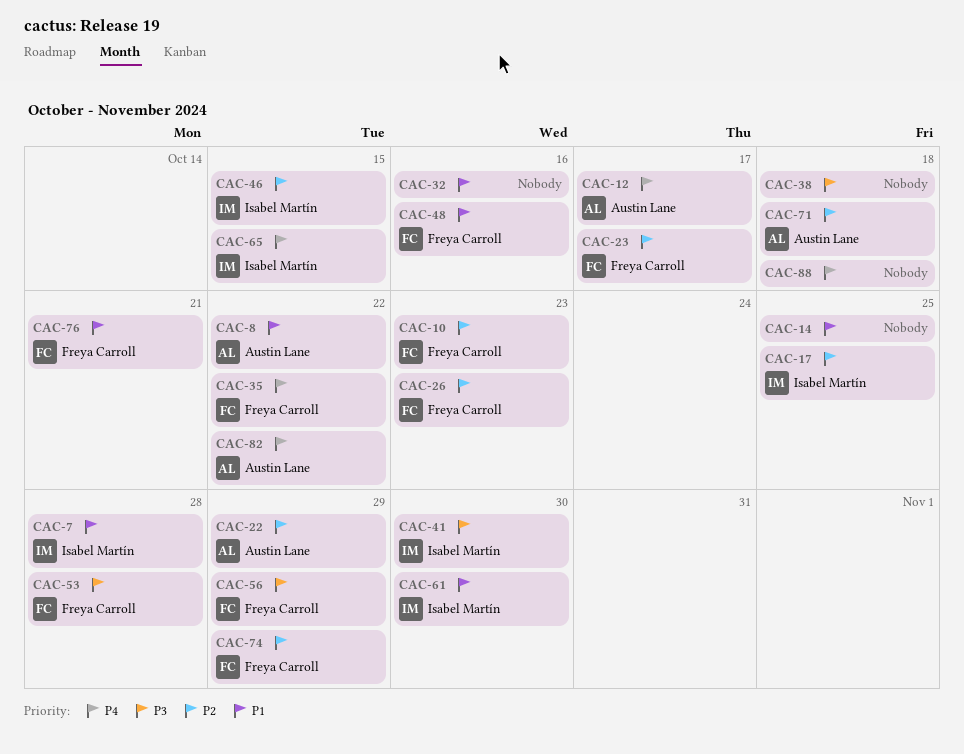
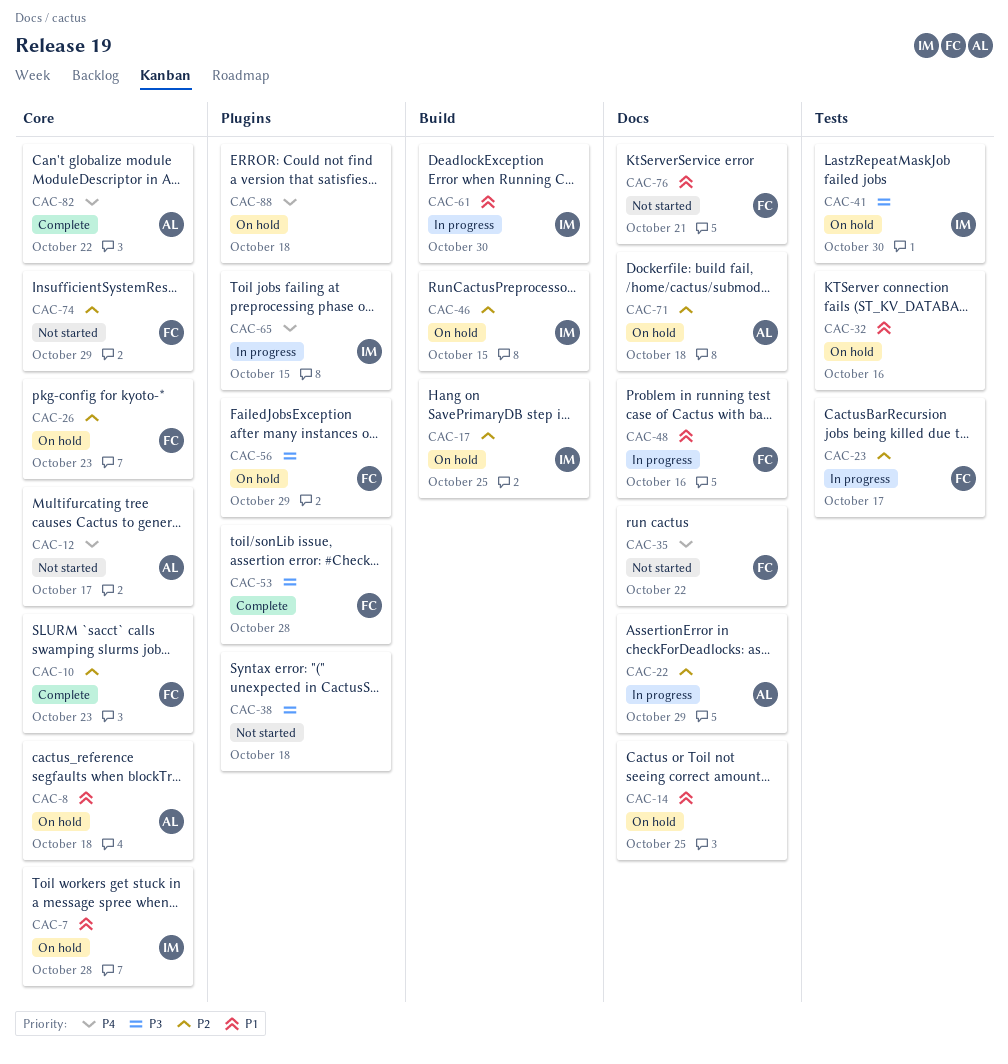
CAC-8, due: Oct 22 -> Oct 18

